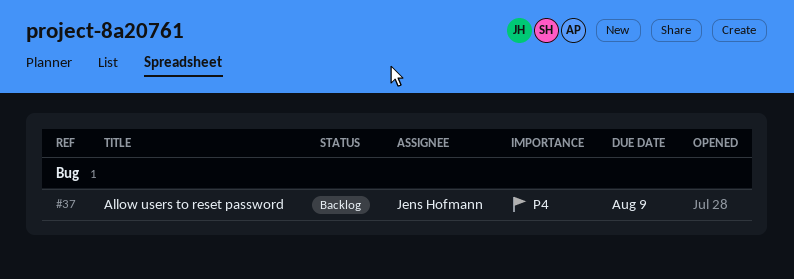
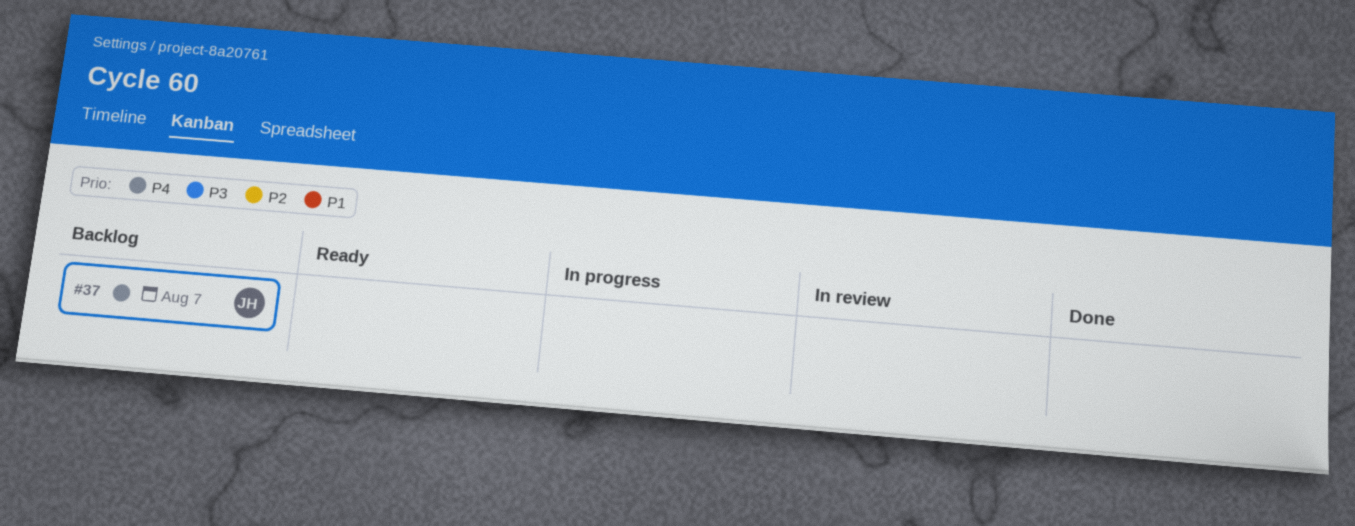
#37, due: Aug 9 -> Aug 7

